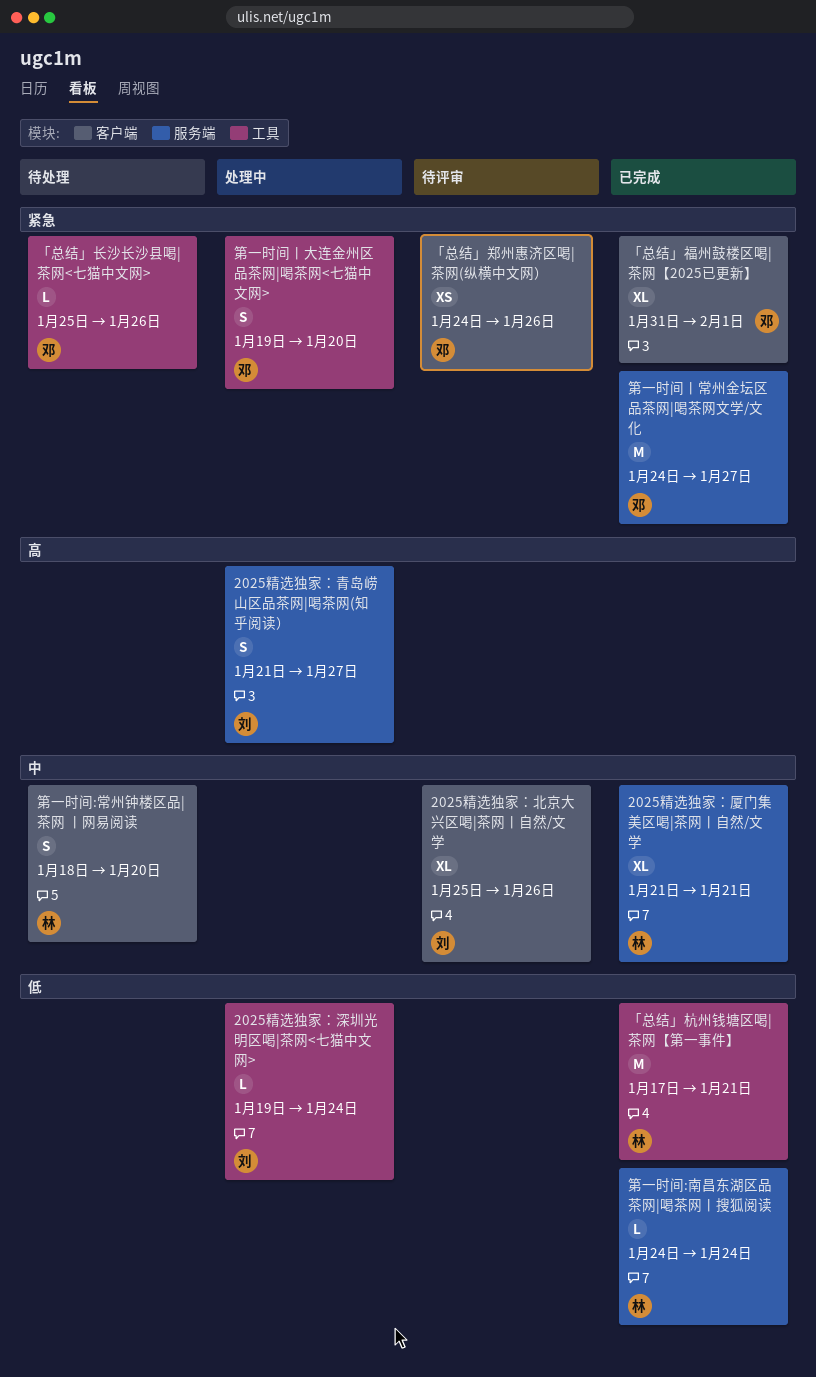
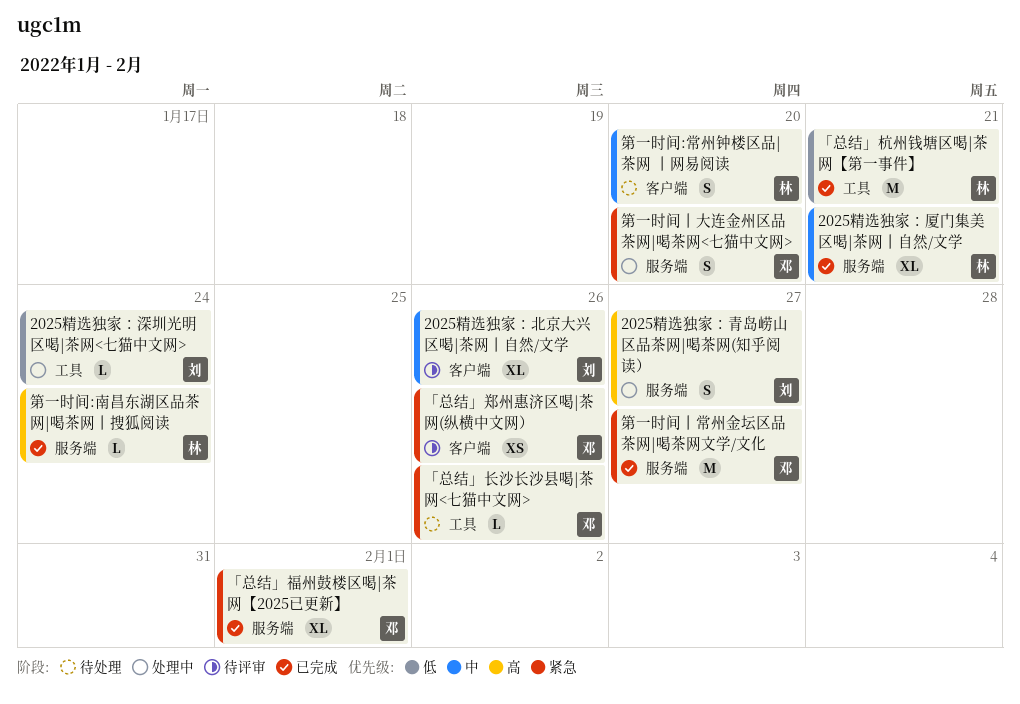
「总结」福州鼓楼区喝|茶网【2025已更新】, label: 客户端 -> 服务端
第一时间:南昌东湖区品茶网|喝茶网丨搜狐阅读, priority: 低 -> 高
第一时间丨大连金州区品茶网|喝茶网<七猫中文网>, label: 工具 -> 服务端

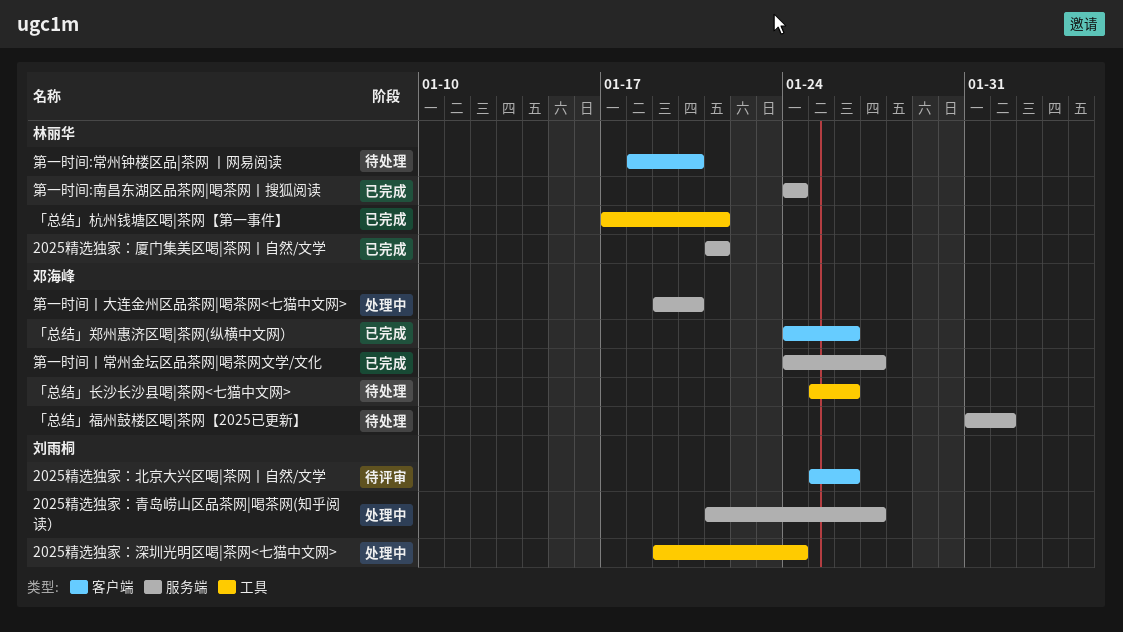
「总结」福州鼓楼区喝|茶网【2025已更新】, status: 已完成 -> 待处理
「总结」郑州惠济区喝|茶网(纵横中文网）, status: 待评审 -> 已完成

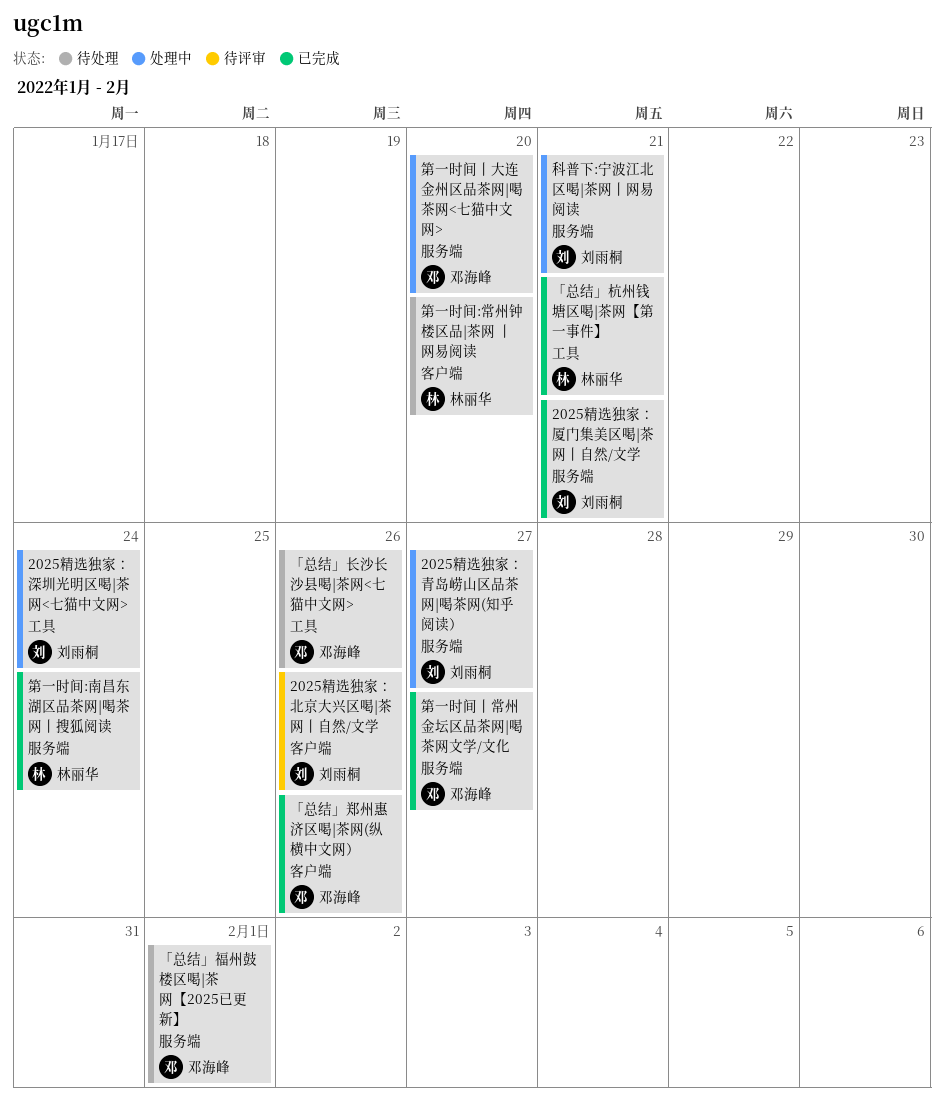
2025精选独家：厦门集美区喝|茶网丨自然/文学, owner: 林丽华 -> 刘雨桐
科普下:宁波江北区喝|茶网丨网易阅读: none -> present

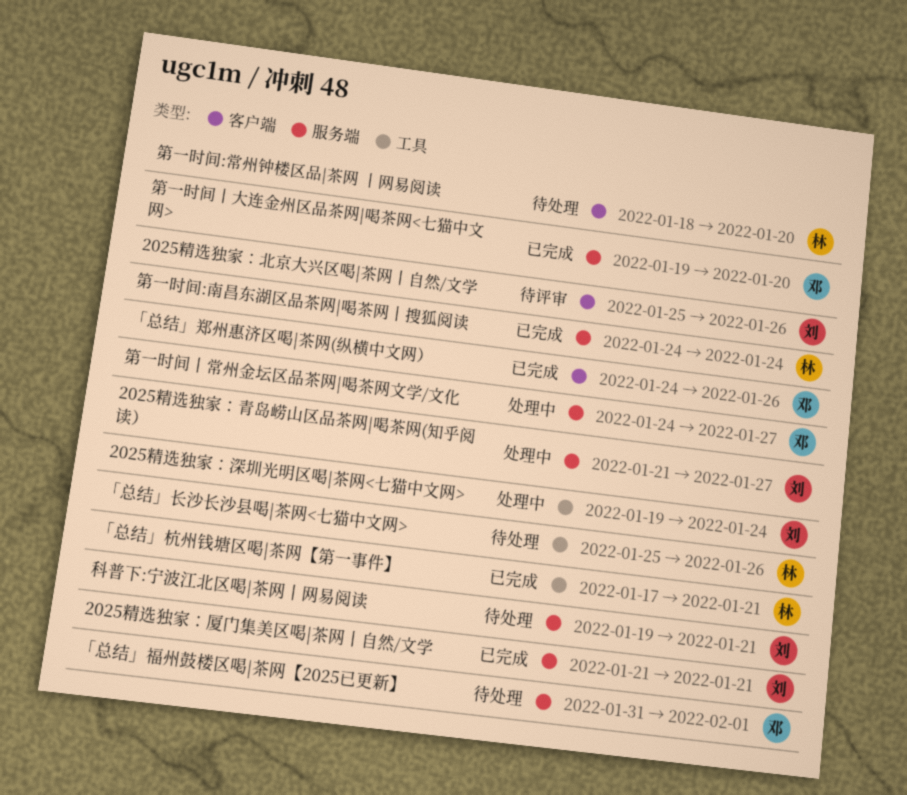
「总结」长沙长沙县喝|茶网<七猫中文网>, owner: 邓海峰 -> 林丽华
科普下:宁波江北区喝|茶网丨网易阅读, status: 处理中 -> 待处理
第一时间丨大连金州区品茶网|喝茶网<七猫中文网>, status: 处理中 -> 已完成
第一时间丨常州金坛区品茶网|喝茶网文学/文化, status: 已完成 -> 处理中

